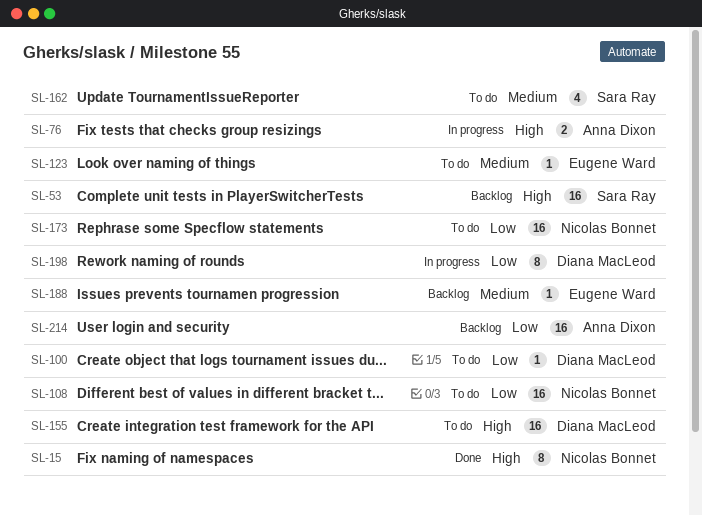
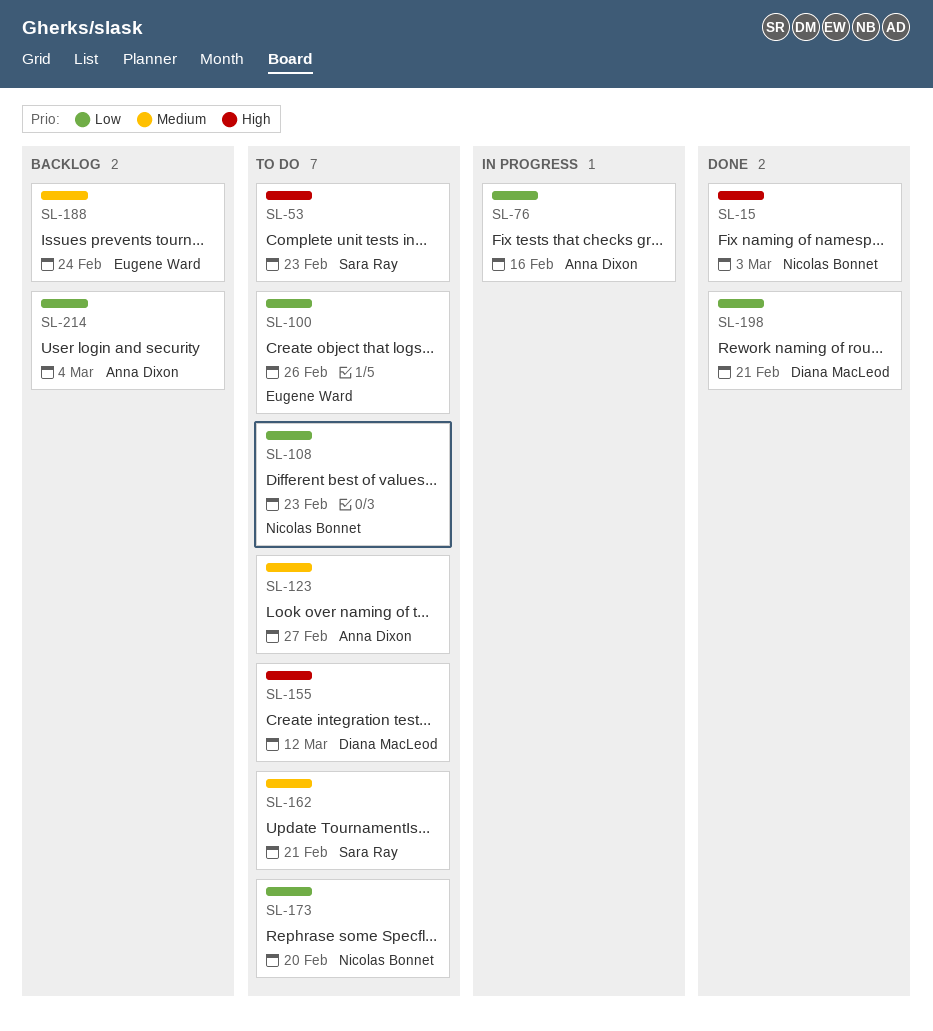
SL-53, status: Backlog -> To do
SL-76, priority: High -> Low
SL-100, owner: Diana MacLeod -> Eugene Ward
SL-123, owner: Eugene Ward -> Anna Dixon
SL-198, status: In progress -> Done

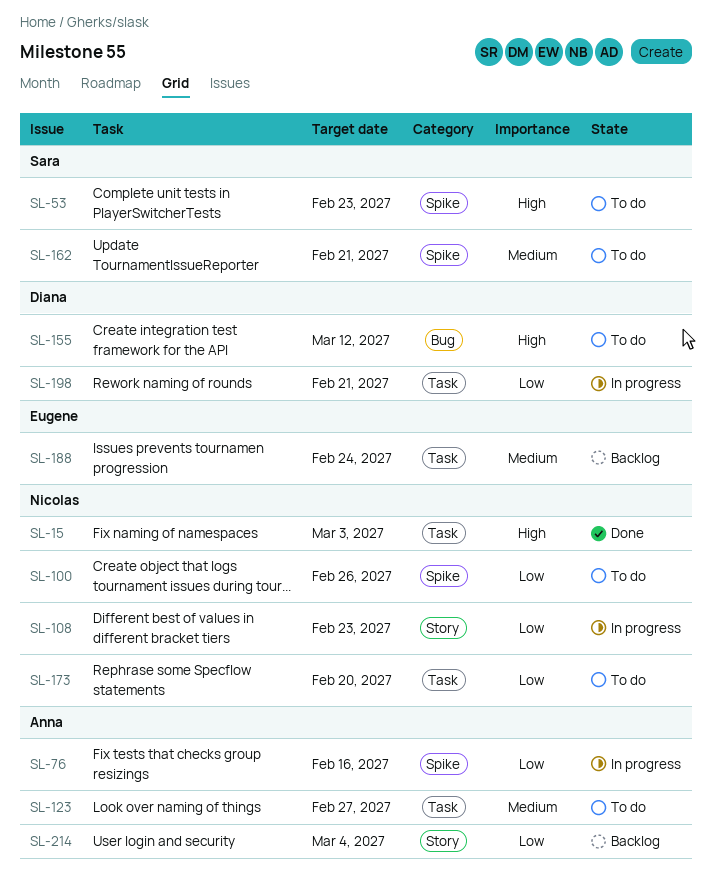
SL-100, owner: Eugene Ward -> Nicolas Bonnet
SL-108, status: To do -> In progress
SL-198, status: Done -> In progress

